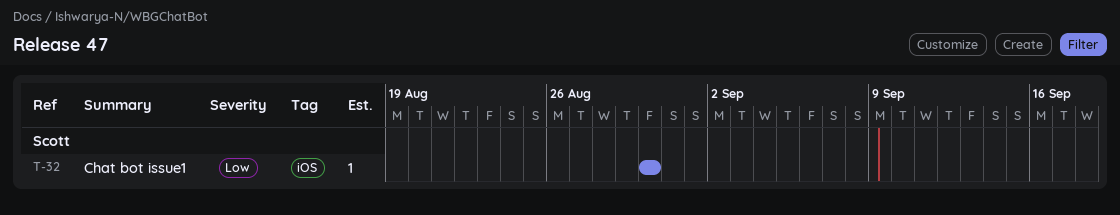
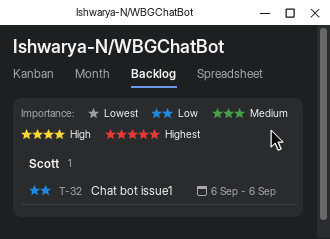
T-32, start: Aug 30 -> Sep 6
T-32, due: Aug 30 -> Sep 6

